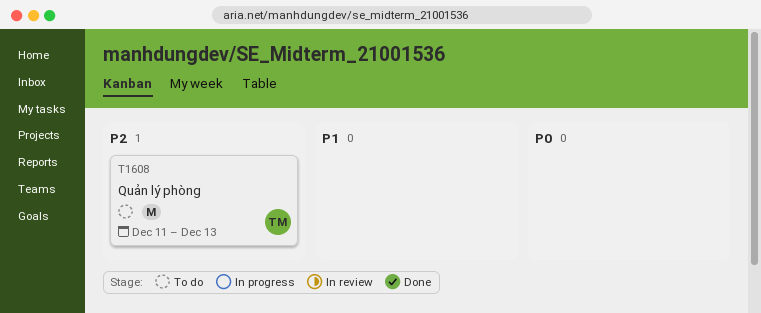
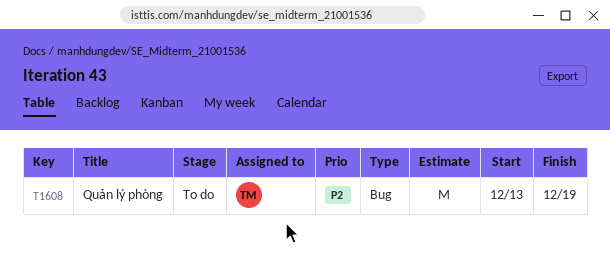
T1608, start: Dec 11 -> Dec 13
T1608, due: Dec 13 -> Dec 19

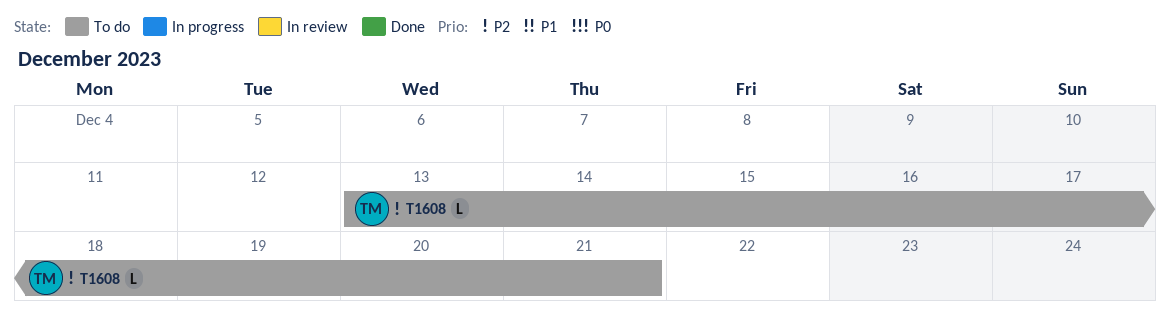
T1608, estimate: M -> L
T1608, due: Dec 19 -> Dec 21

